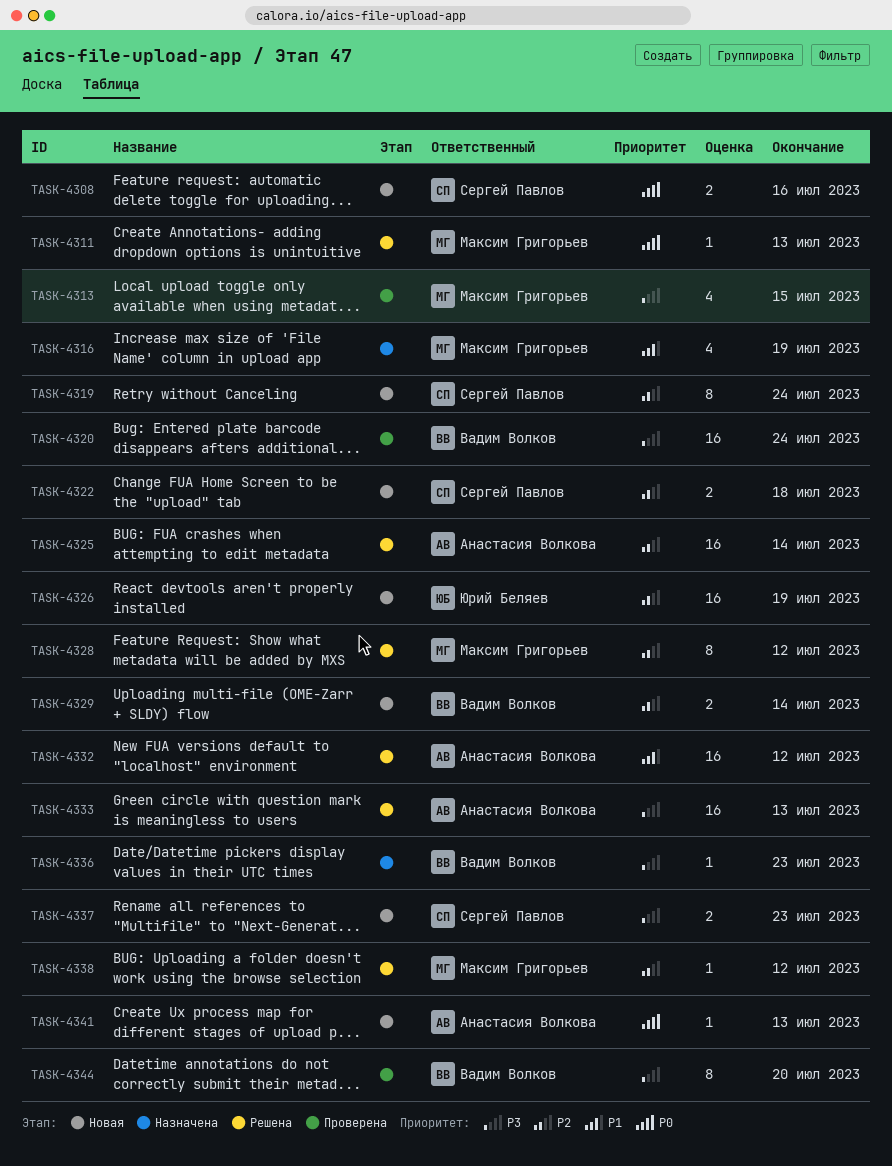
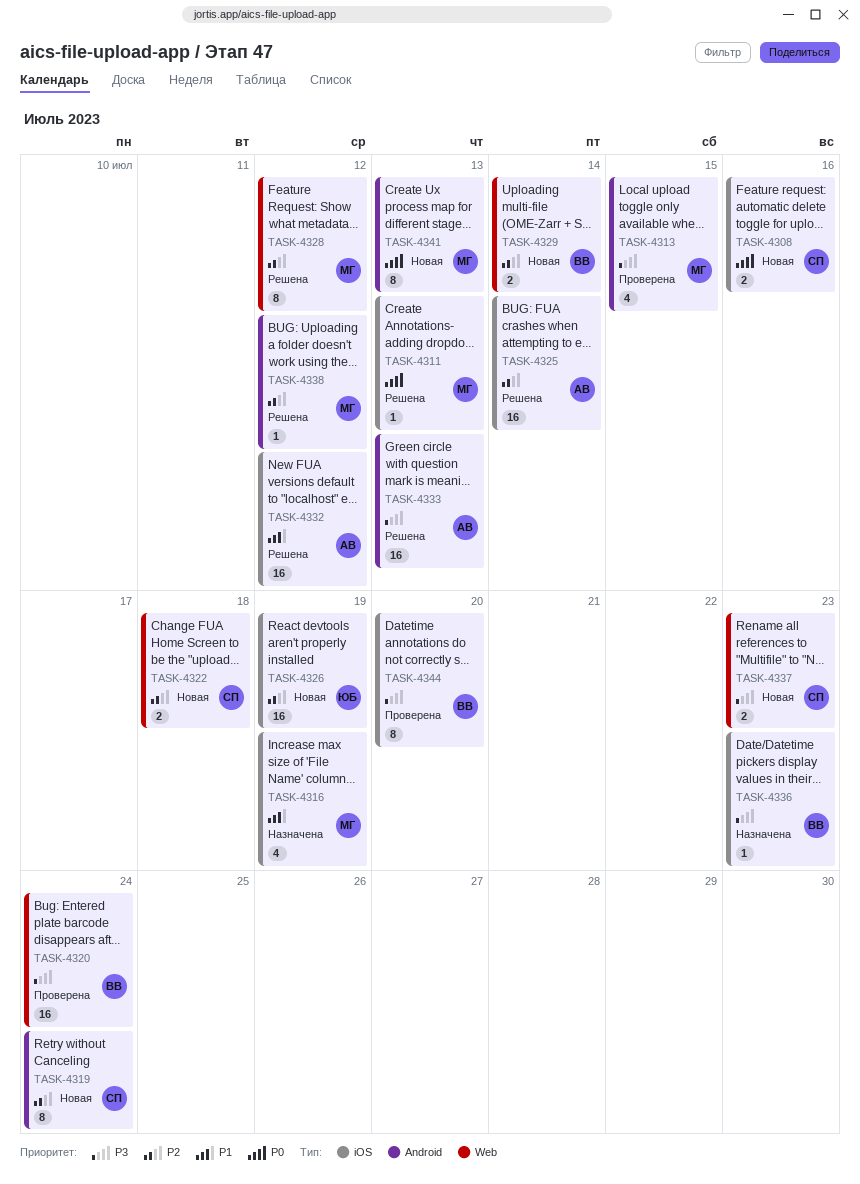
TASK-4341, owner: Анастасия Волкова -> Максим Григорьев
TASK-4341, estimate: 1 -> 8

